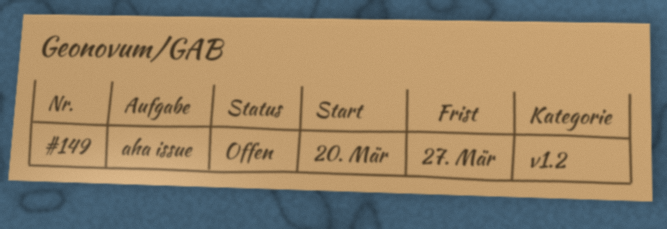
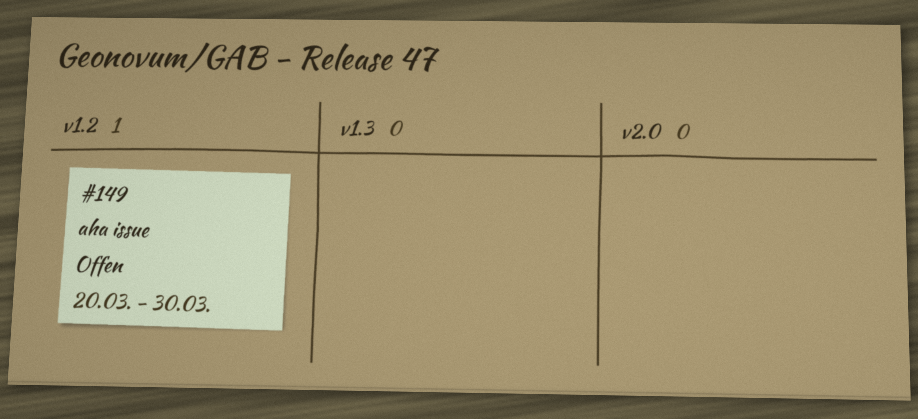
#149, due: Mar 27 -> Mar 30

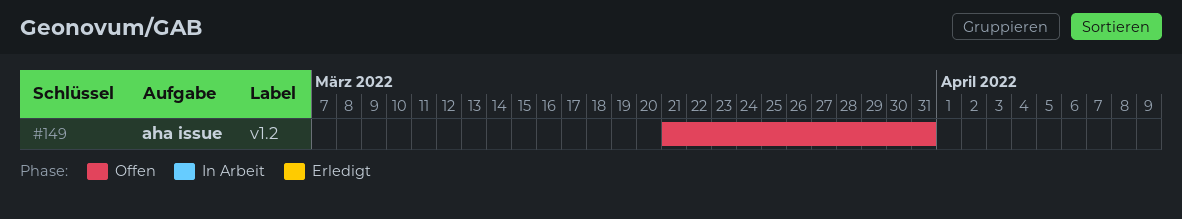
#149, start: Mar 20 -> Mar 21
#149, due: Mar 30 -> Mar 31

